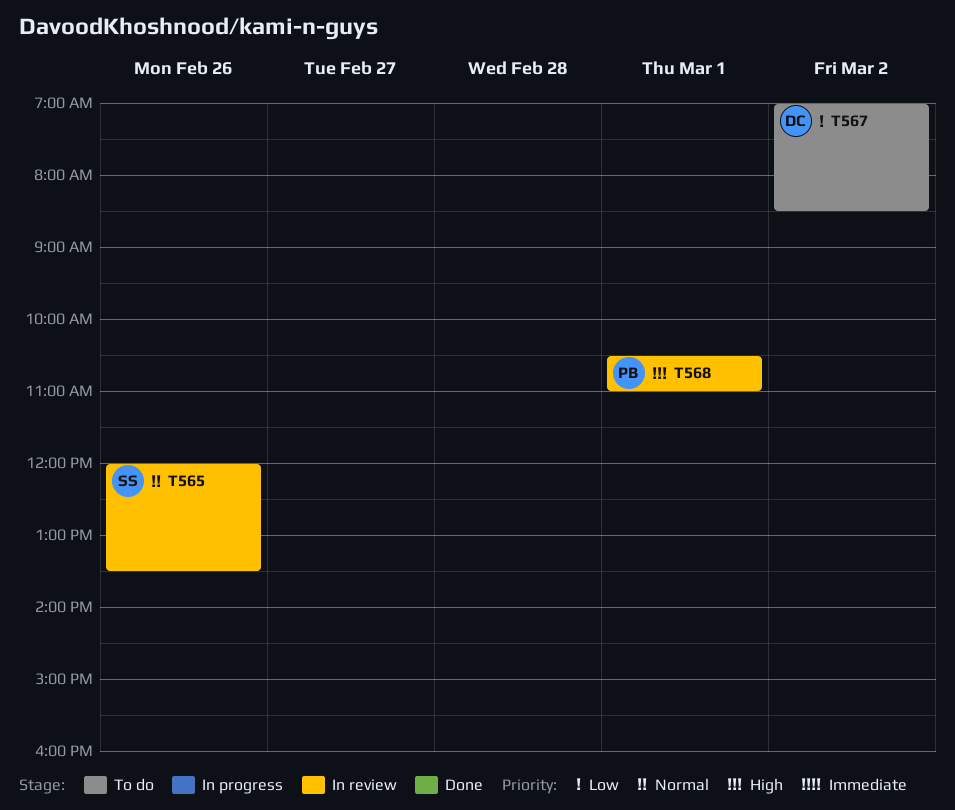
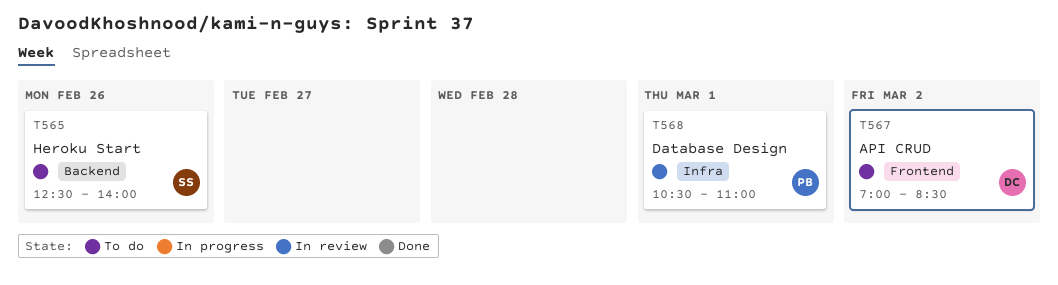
T565, status: In review -> To do
T565, begins: 12:00 -> 12:30
T565, ends: 13:30 -> 14:00

